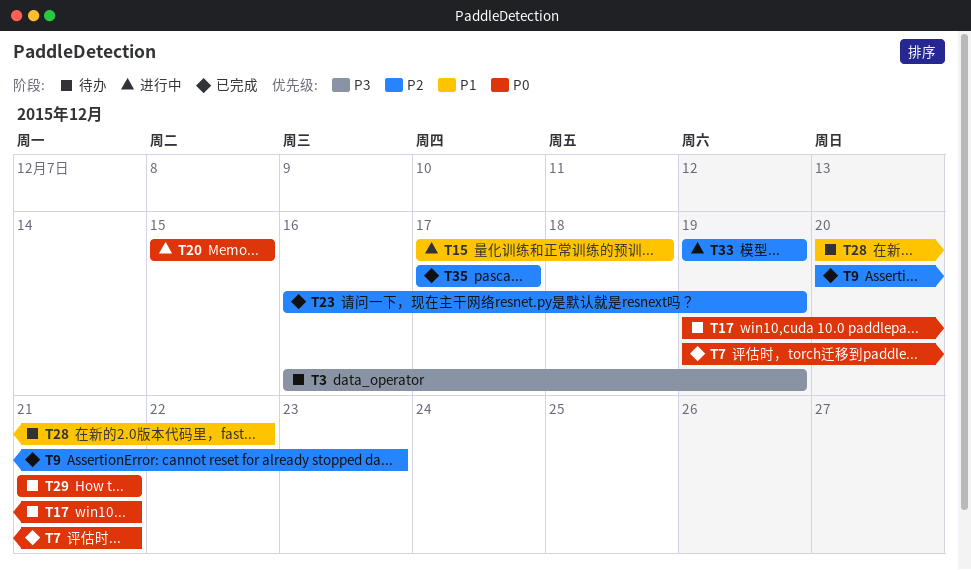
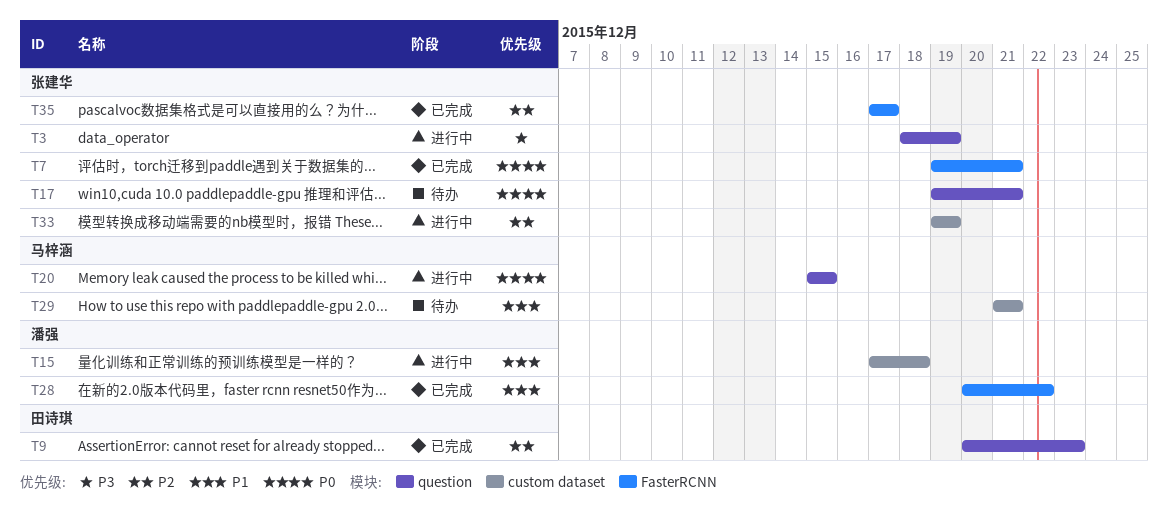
T3, status: 待办 -> 进行中
T3, start: Dec 16 -> Dec 18
T23: present -> none
T28, status: 待办 -> 已完成
T29, priority: P0 -> P1

